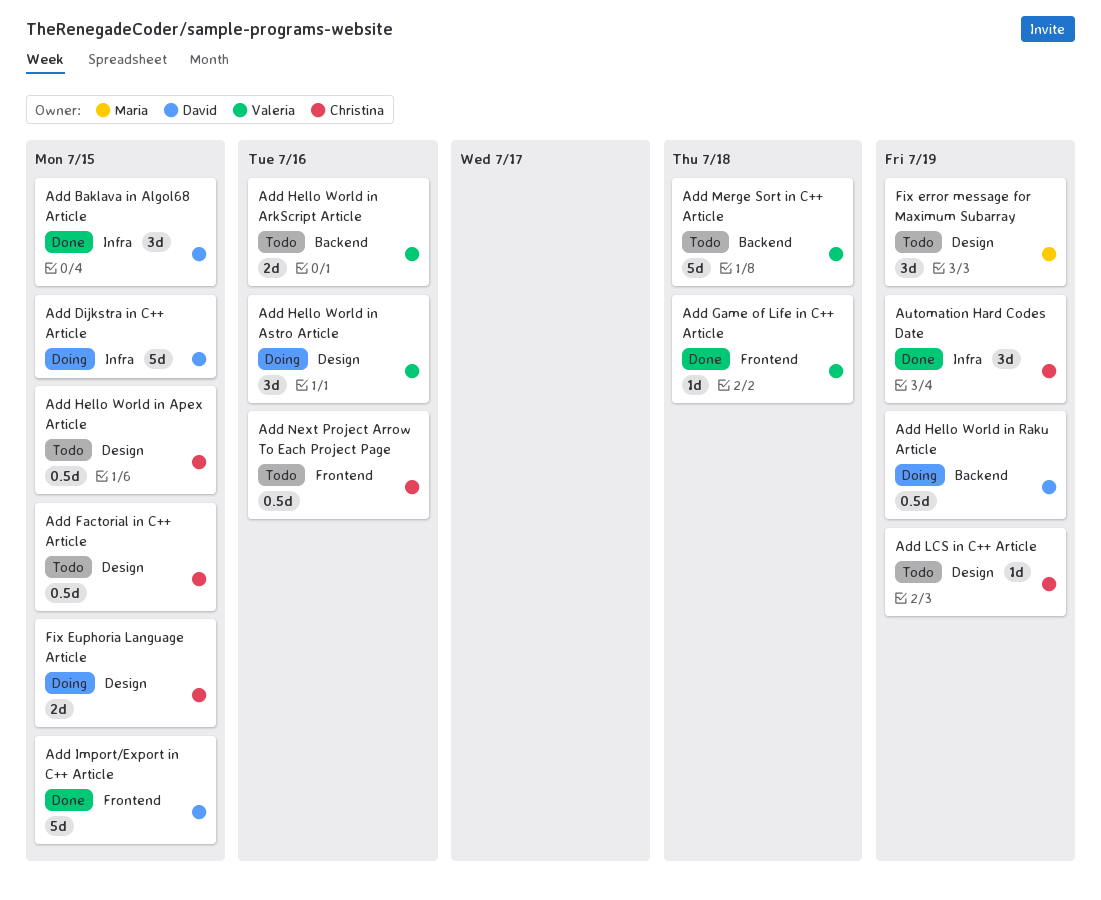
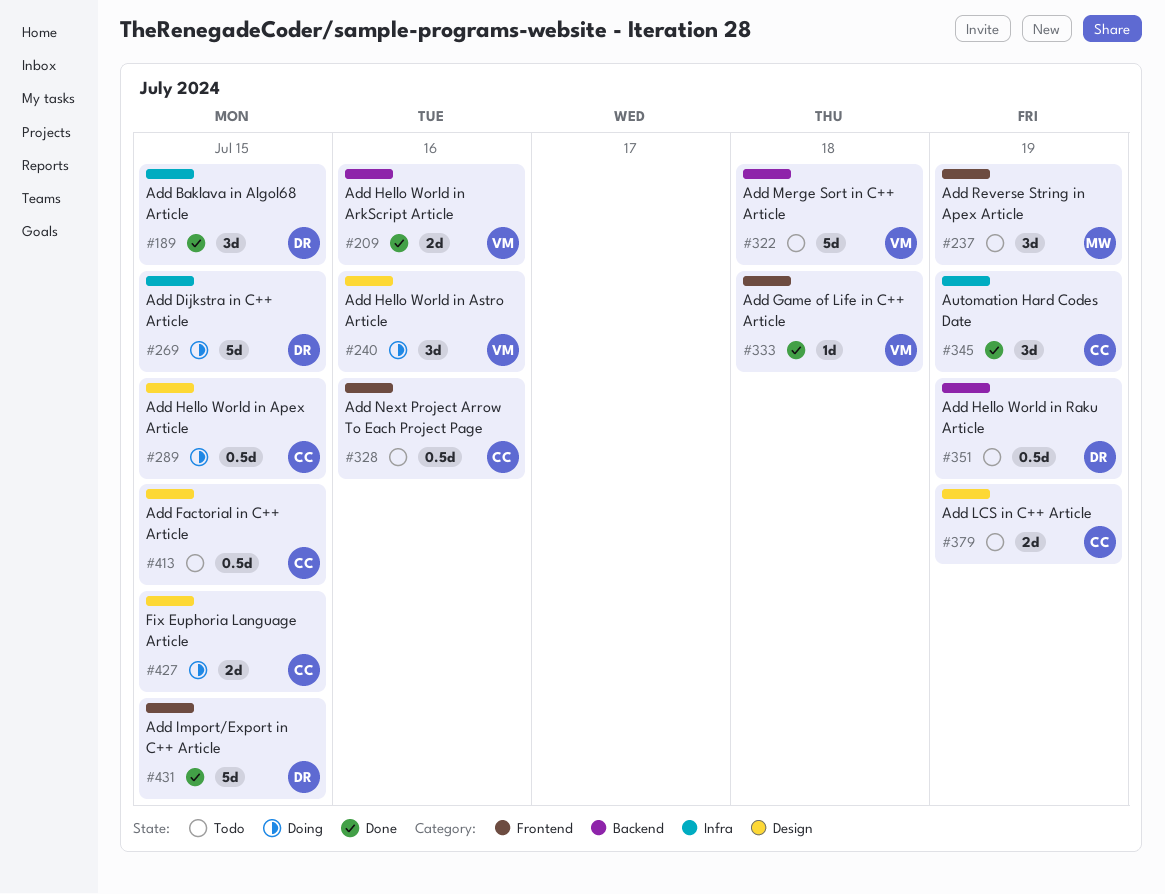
Add Hello World in Apex Article, status: Todo -> Doing
Add Hello World in ArkScript Article, status: Todo -> Done
Add Hello World in Raku Article, status: Doing -> Todo
Add LCS in C++ Article, estimate: 1d -> 2d
Add Reverse String in Apex Article: none -> present
Fix error message for Maximum Subarray: present -> none

